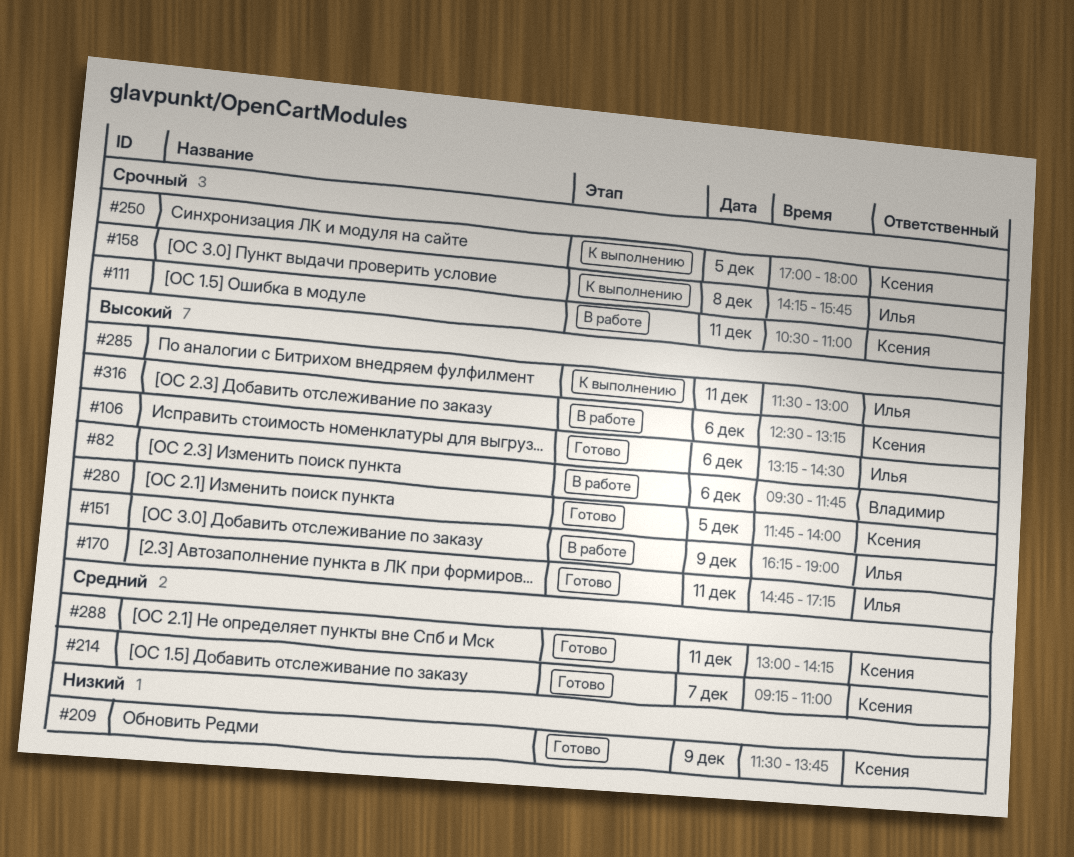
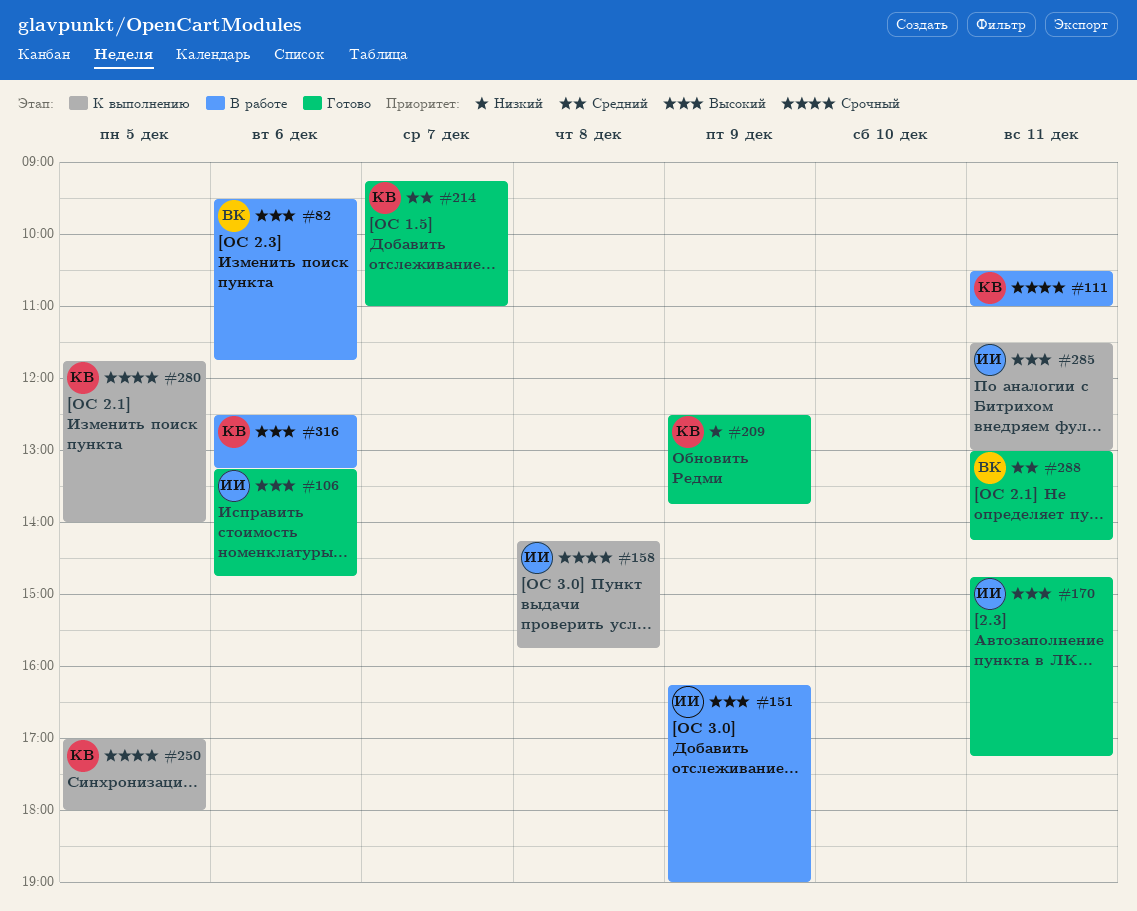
#106, ends: 14:30 -> 14:45
#209, begins: 11:30 -> 12:30
#280, status: Готово -> К выполнению
#280, priority: Высокий -> Срочный
#288, owner: Ксения -> Владимир

